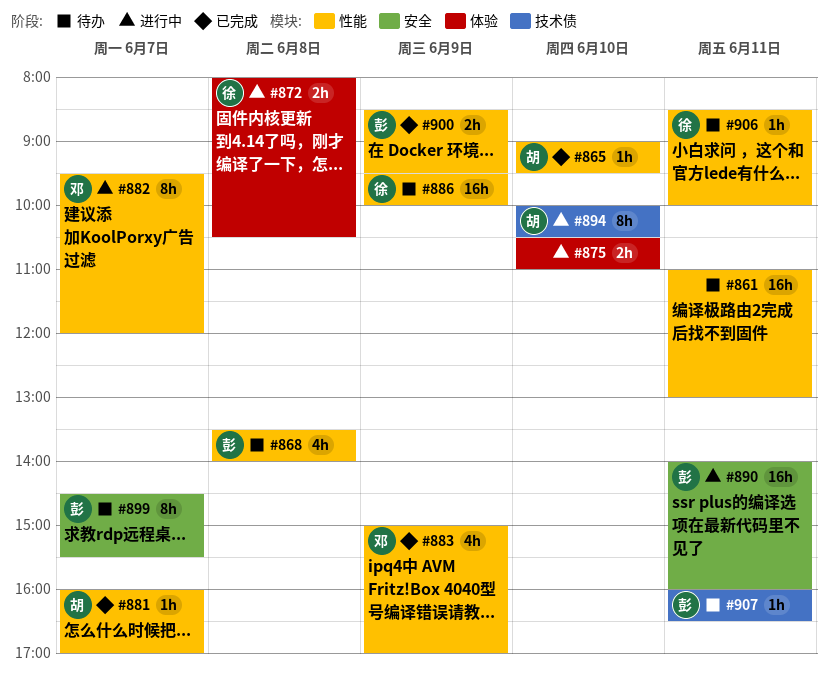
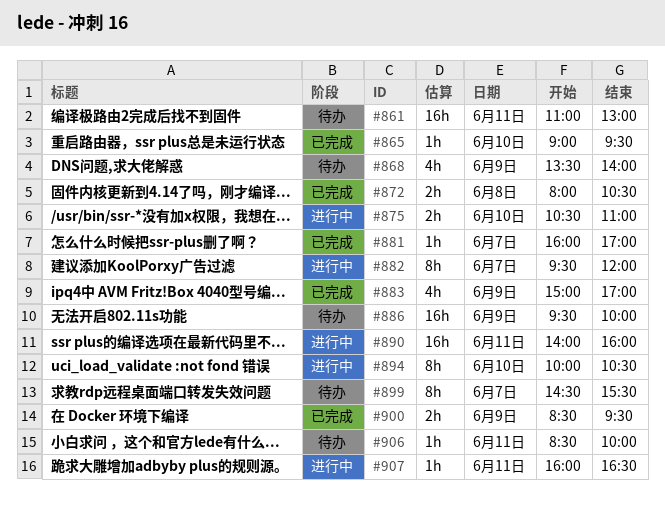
#868, day: Jun 8 -> Jun 9
#872, status: 进行中 -> 已完成
#907, status: 待办 -> 进行中

